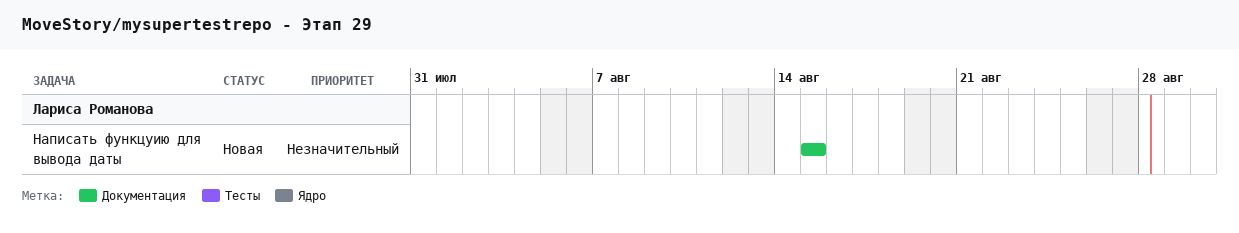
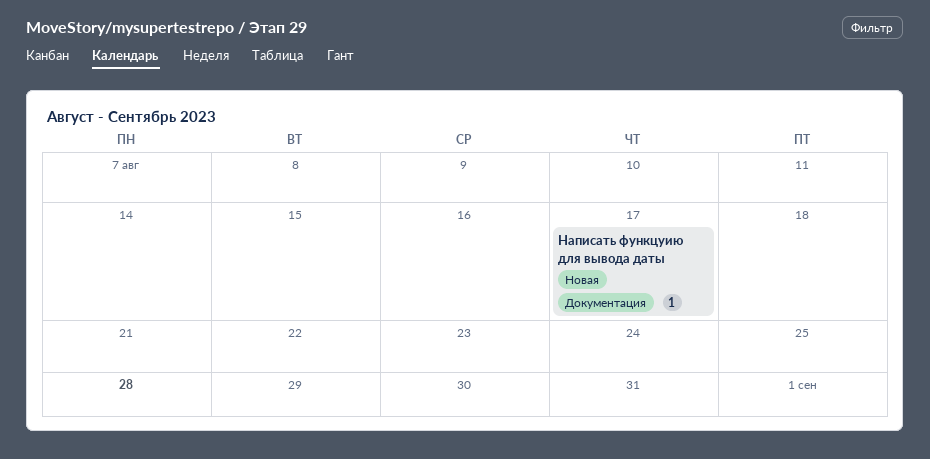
Написать функцуию для вывода даты, due: Aug 15 -> Aug 17

